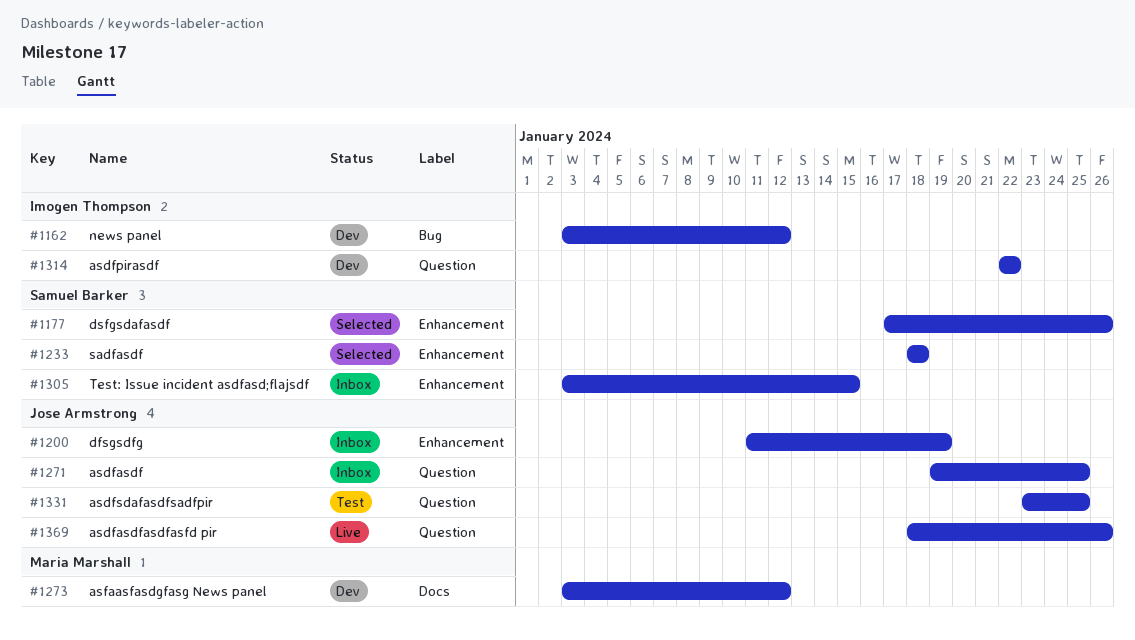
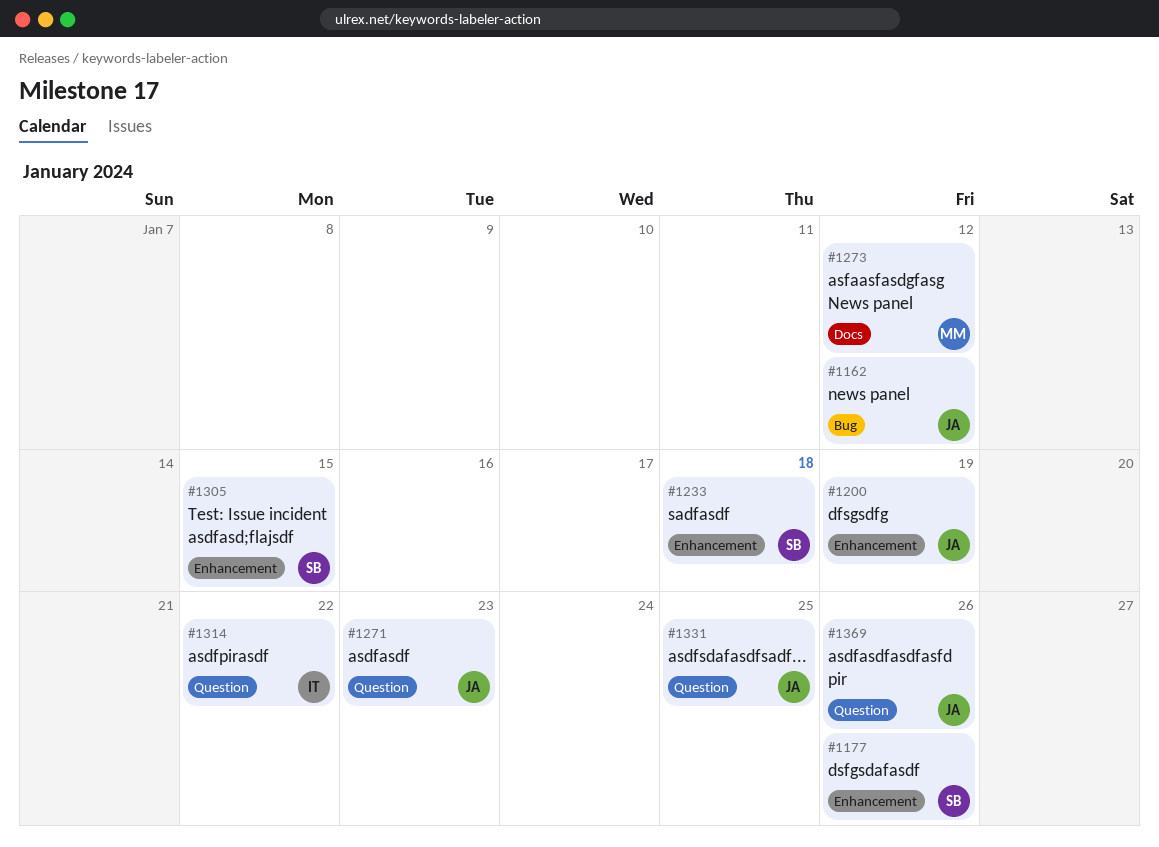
#1162, owner: Imogen Thompson -> Jose Armstrong
#1271, due: Jan 25 -> Jan 23

